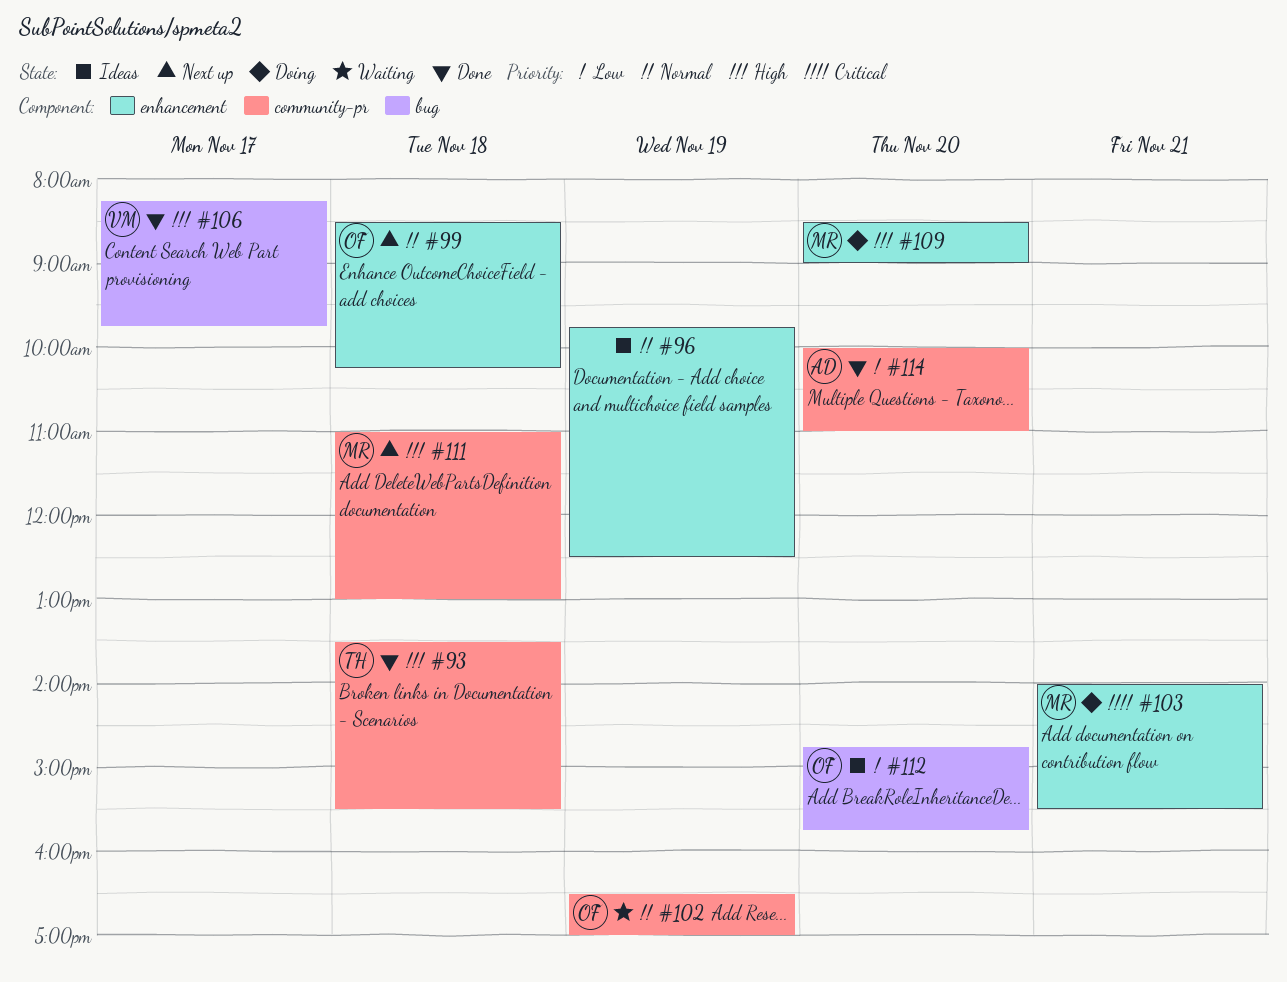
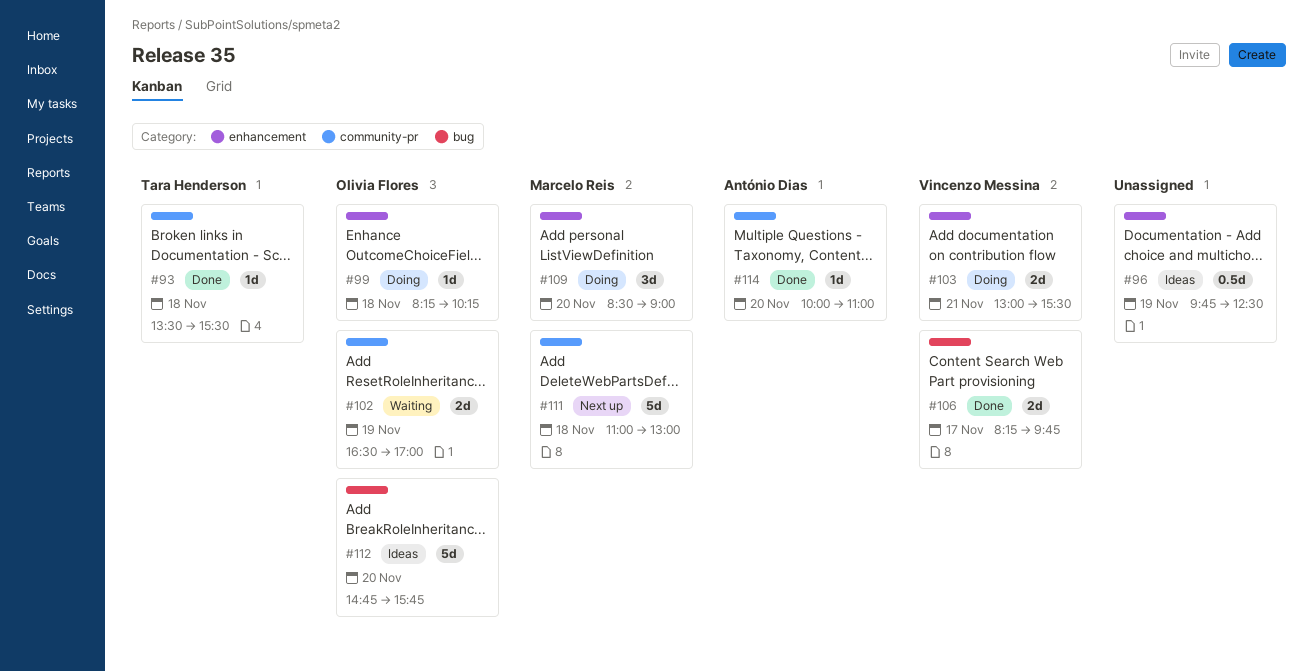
#99, status: Next up -> Doing
#99, begins: 08:30 -> 08:15
#103, owner: Marcelo Reis -> Vincenzo Messina
#103, begins: 14:00 -> 13:00

